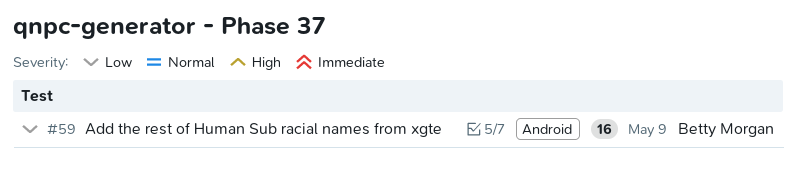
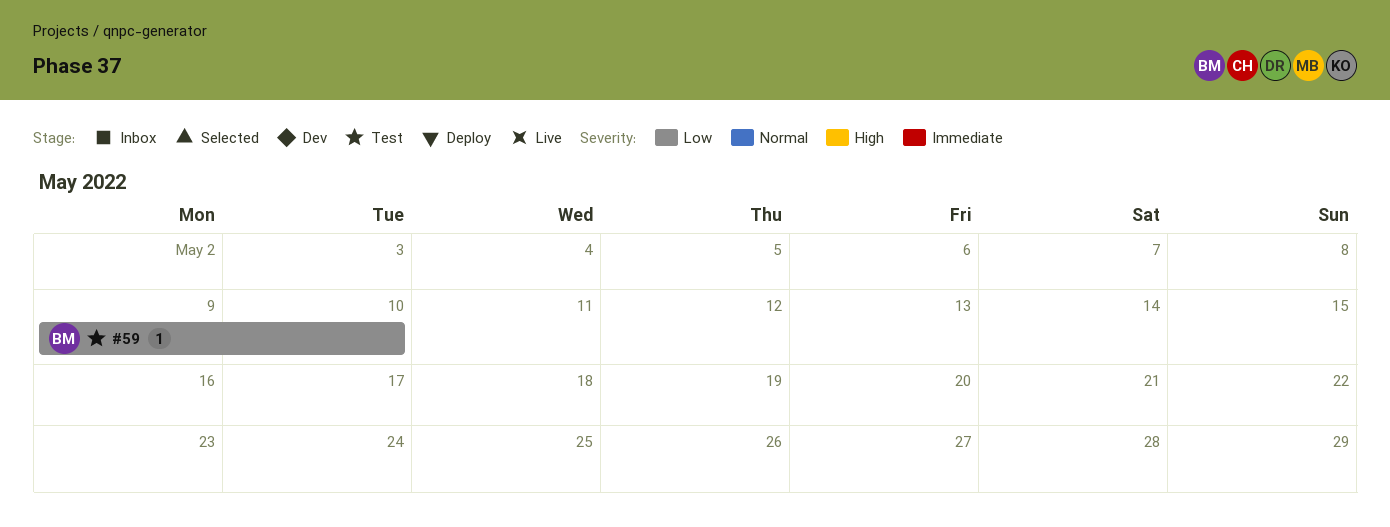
#59, estimate: 16 -> 1
#59, due: May 9 -> May 10

